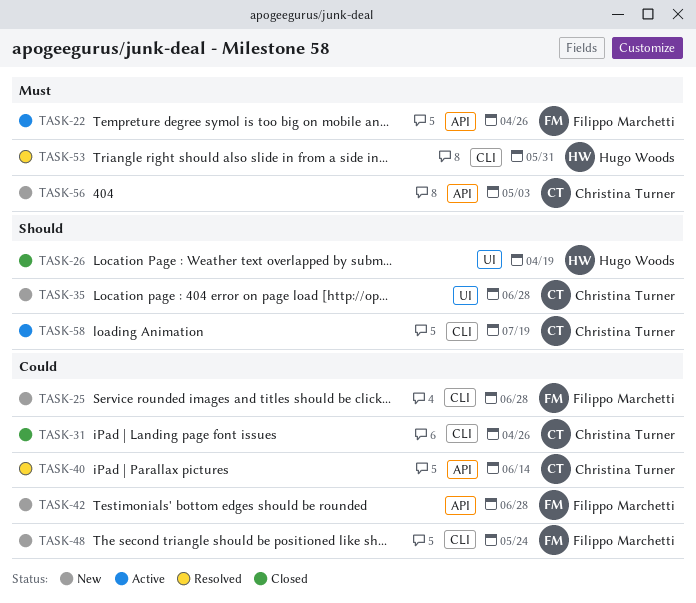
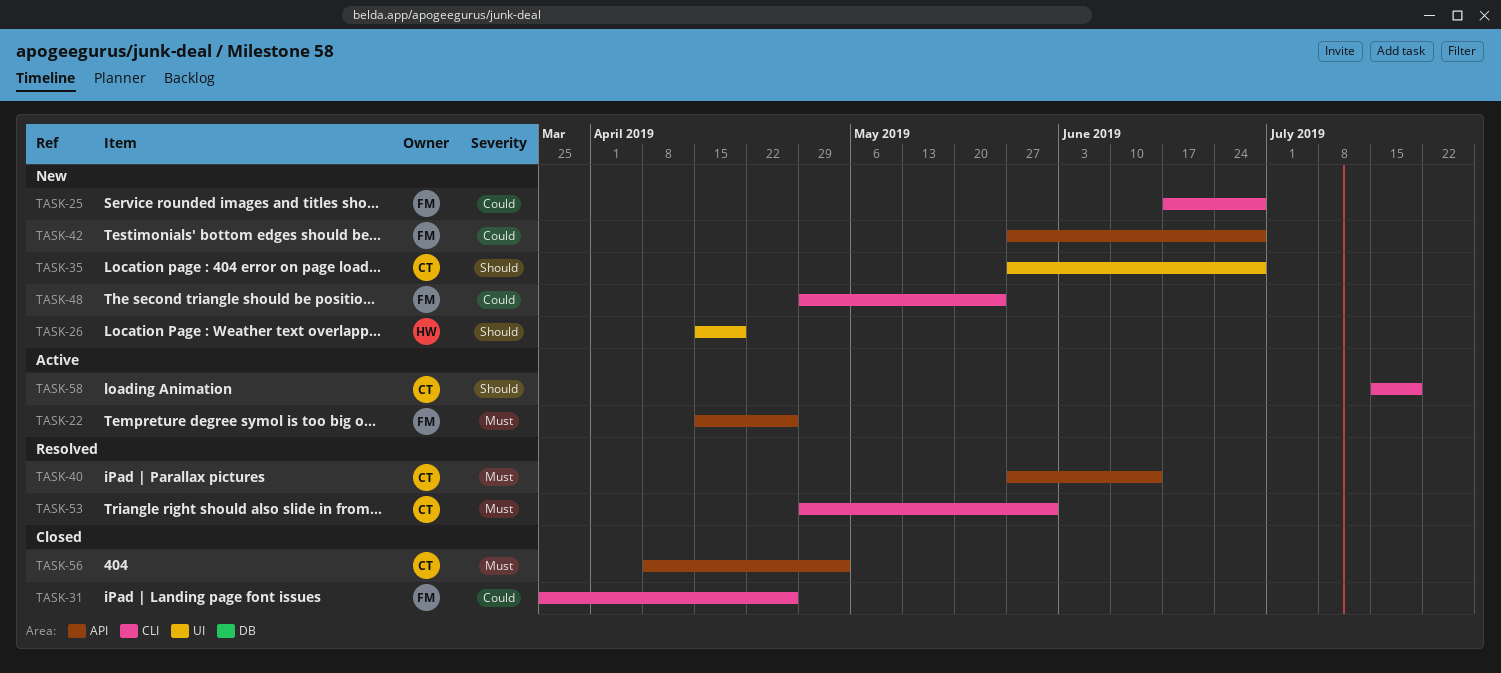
TASK-26, status: Closed -> New
TASK-31, owner: Christina Turner -> Filippo Marchetti
TASK-40, priority: Could -> Must
TASK-53, owner: Hugo Woods -> Christina Turner
TASK-56, status: New -> Closed

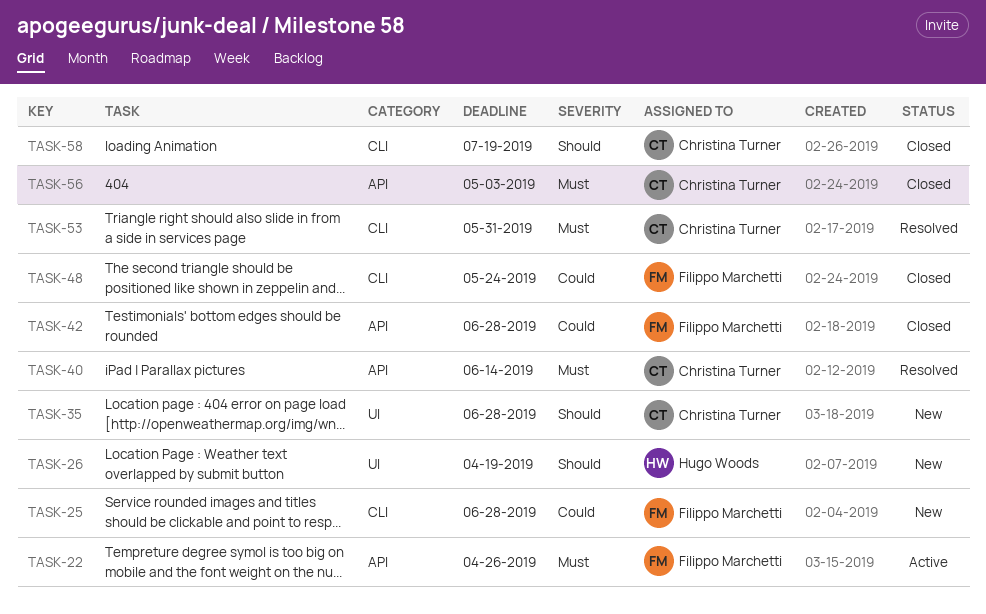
TASK-31: present -> none
TASK-42, status: New -> Closed
TASK-48, status: New -> Closed
TASK-58, status: Active -> Closed

